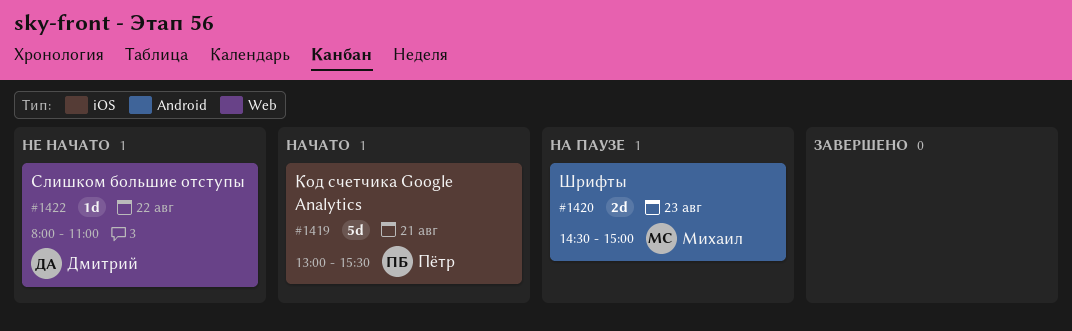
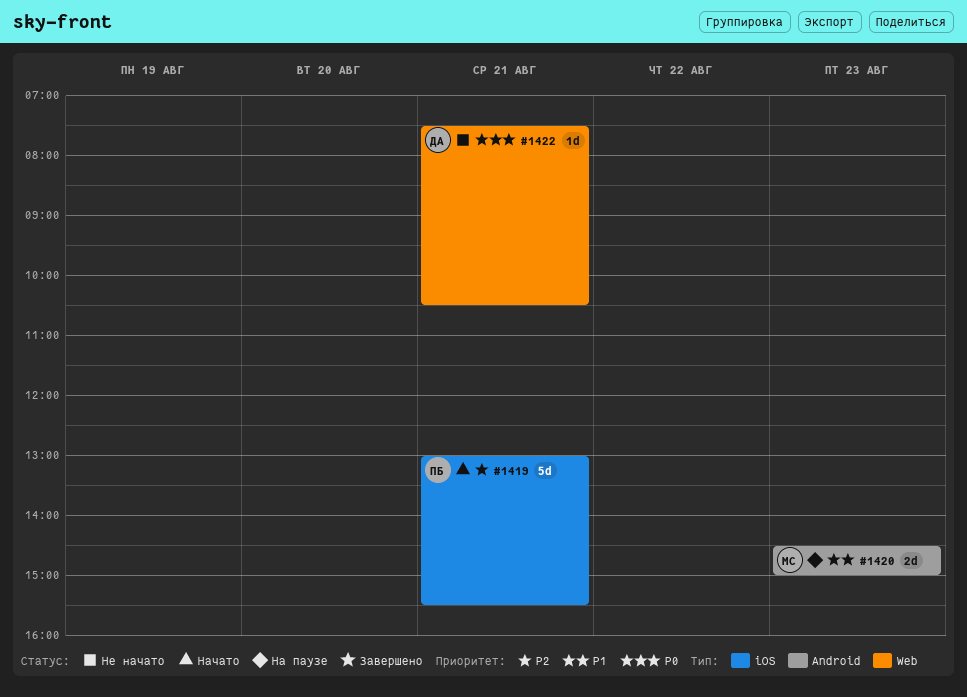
#1422, day: Aug 22 -> Aug 21
#1422, begins: 08:00 -> 07:30
#1422, ends: 11:00 -> 10:30

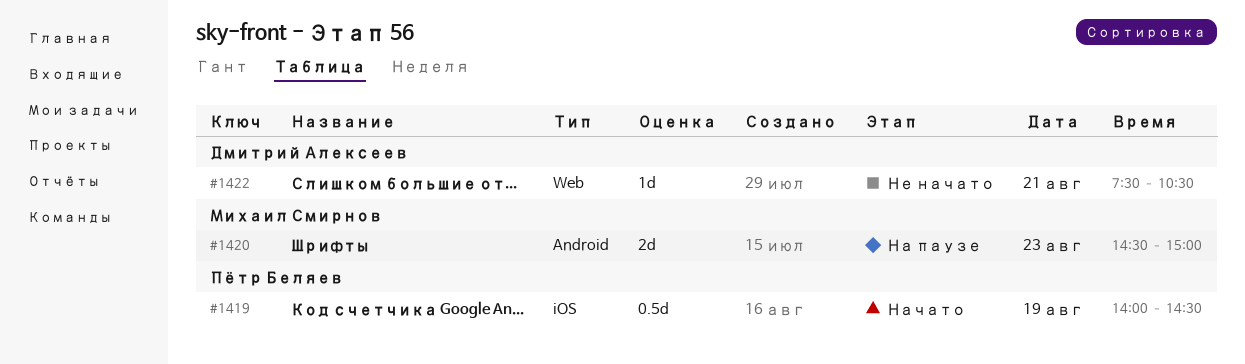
#1419, estimate: 5d -> 0.5d
#1419, day: Aug 21 -> Aug 19
#1419, begins: 13:00 -> 14:00
#1419, ends: 15:30 -> 14:30

